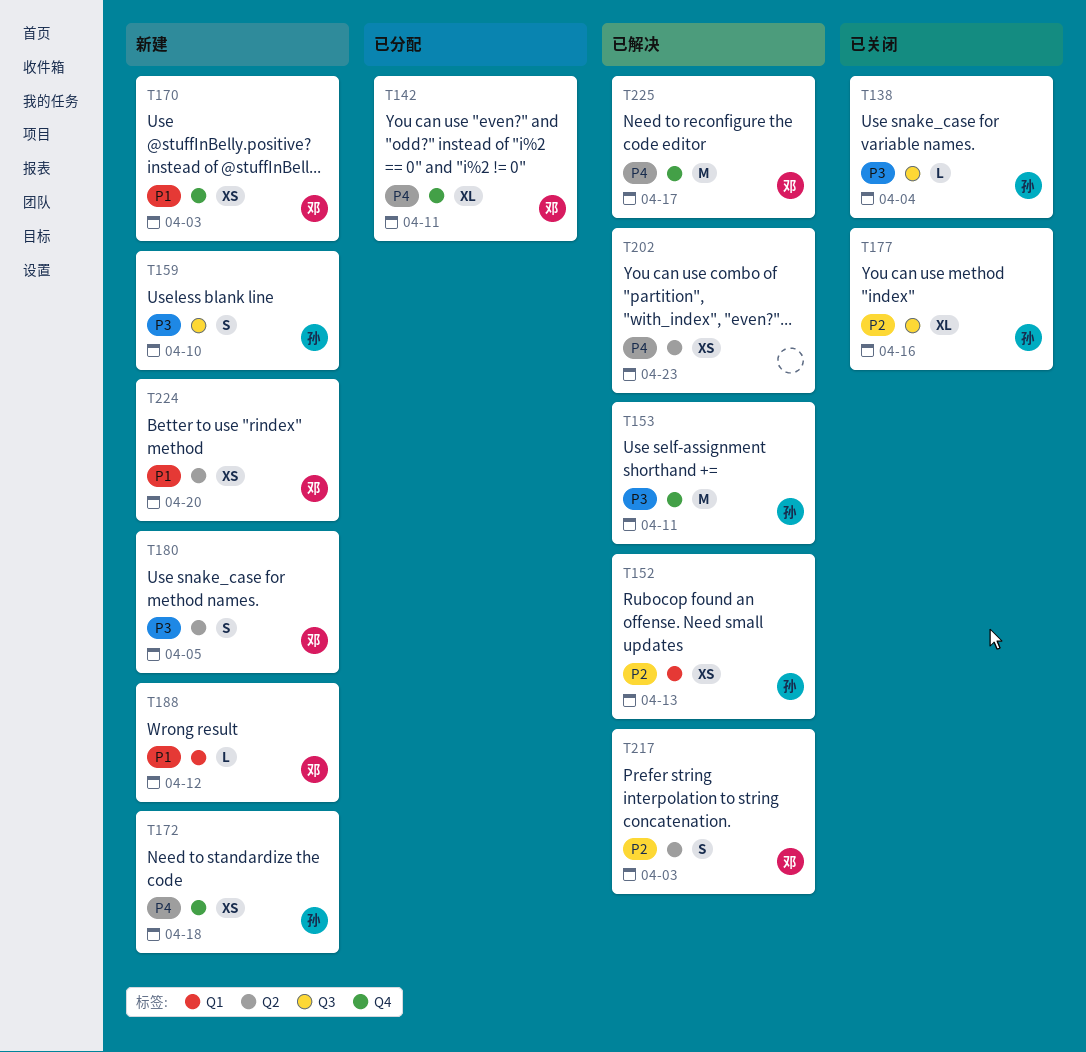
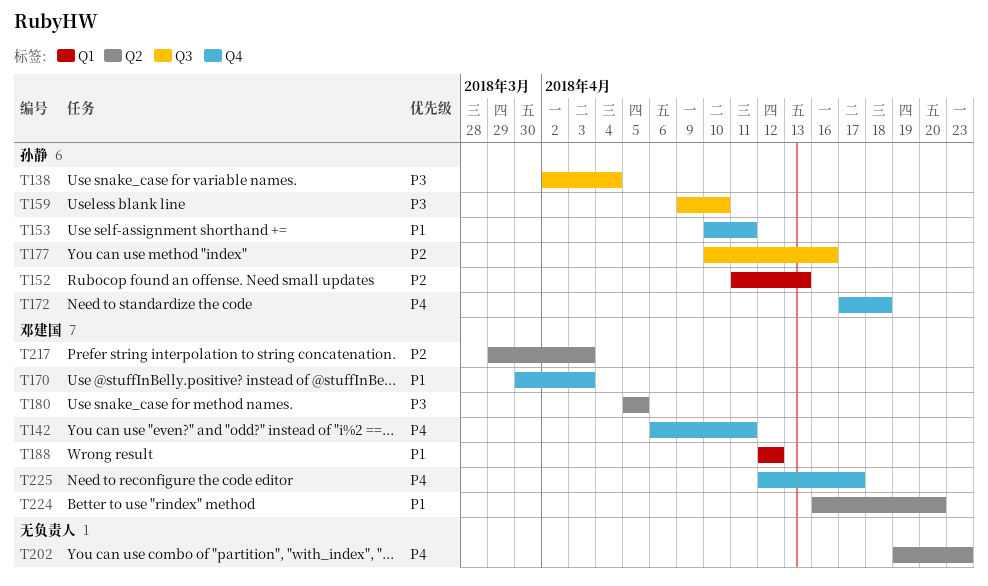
T153, priority: P3 -> P1

